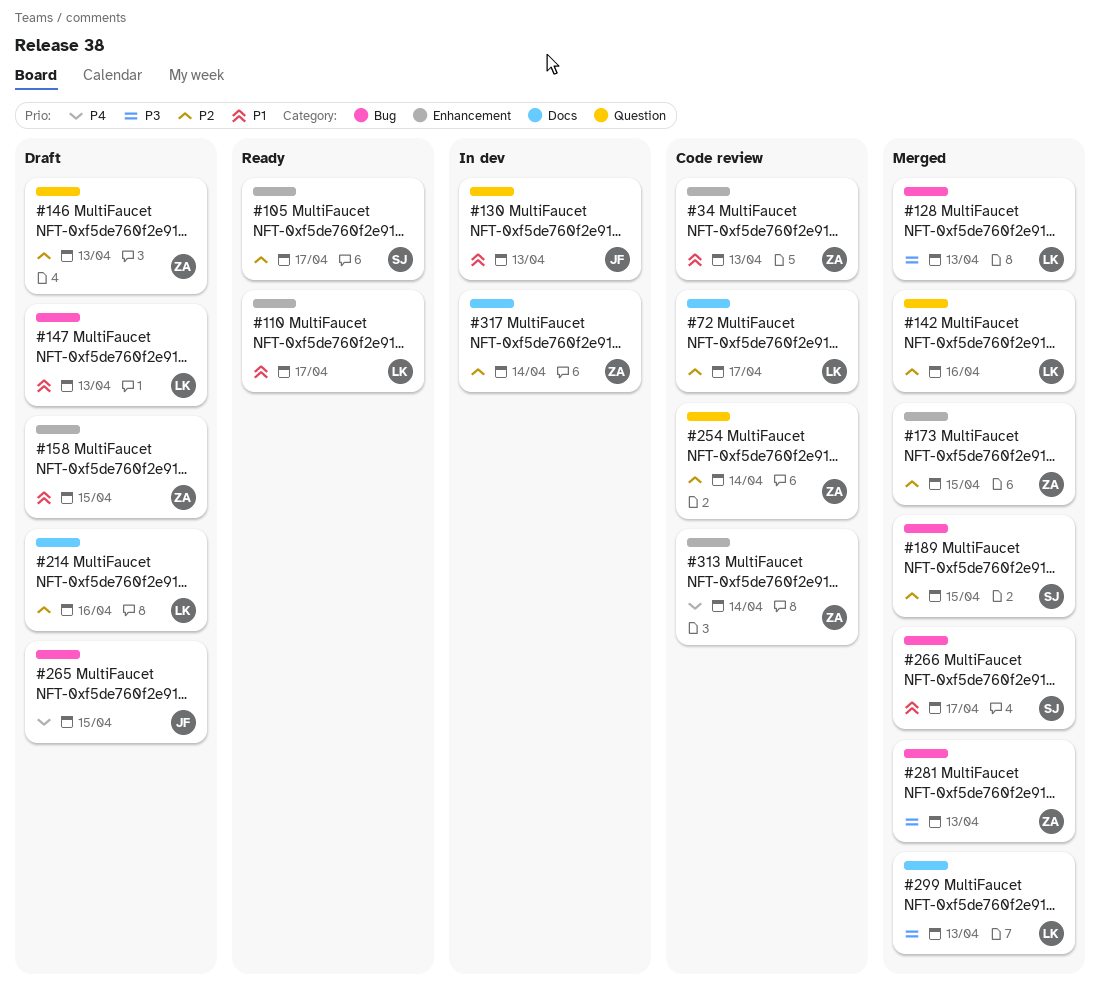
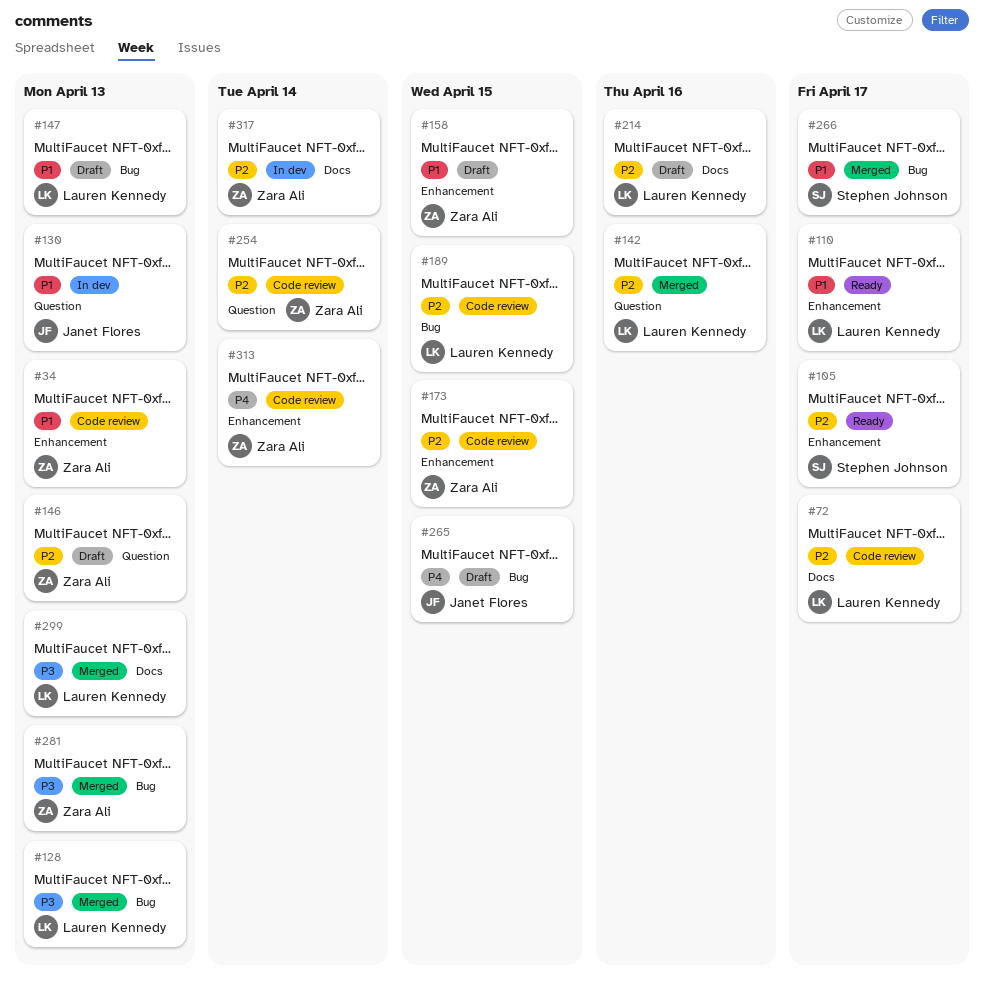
#173, status: Merged -> Code review
#189, status: Merged -> Code review
#189, owner: Stephen Johnson -> Lauren Kennedy

